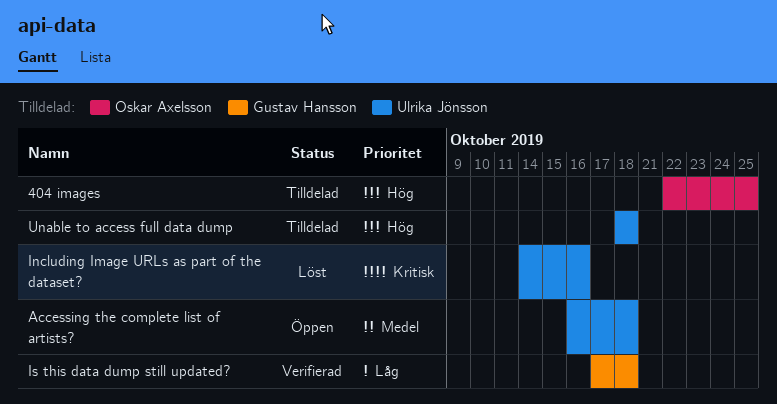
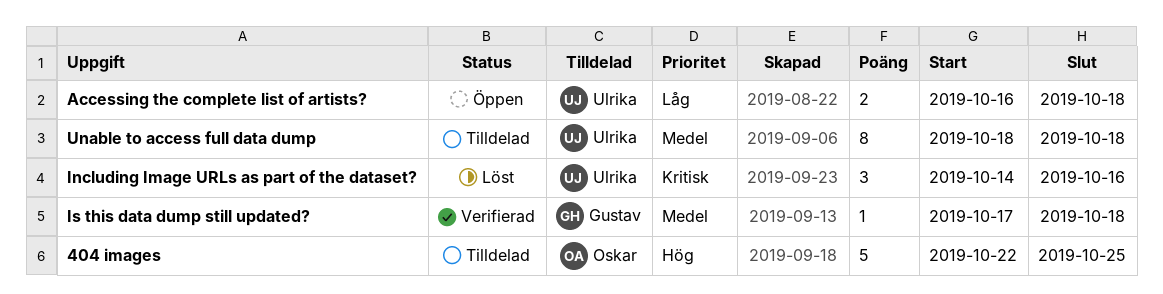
Accessing the complete list of artists?, priority: Medel -> Låg
Is this data dump still updated?, priority: Låg -> Medel
Unable to access full data dump, priority: Hög -> Medel

